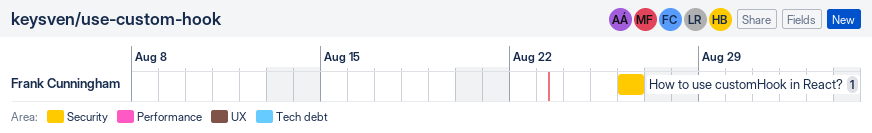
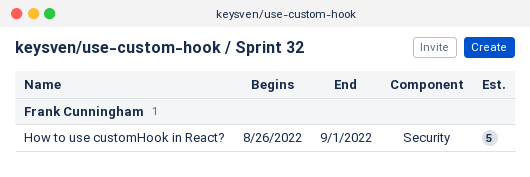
How to use customHook in React?, estimate: 1 -> 5
How to use customHook in React?, due: Aug 26 -> Sep 1

